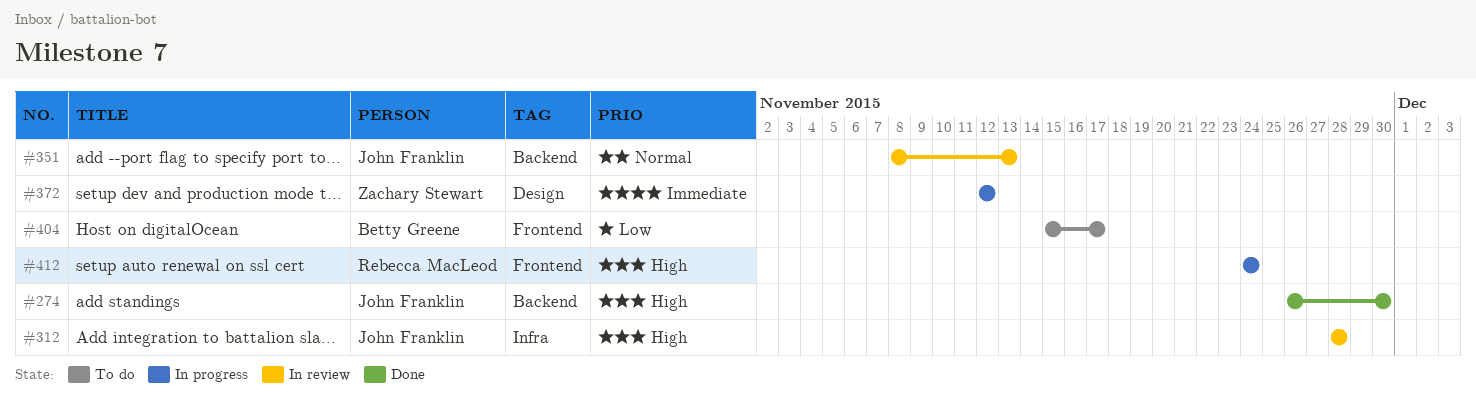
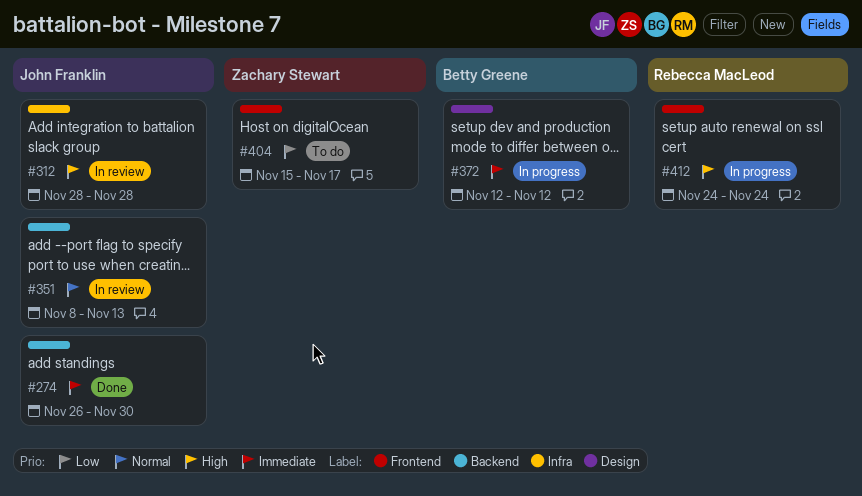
#274, priority: High -> Immediate
#372, owner: Zachary Stewart -> Betty Greene
#404, owner: Betty Greene -> Zachary Stewart

